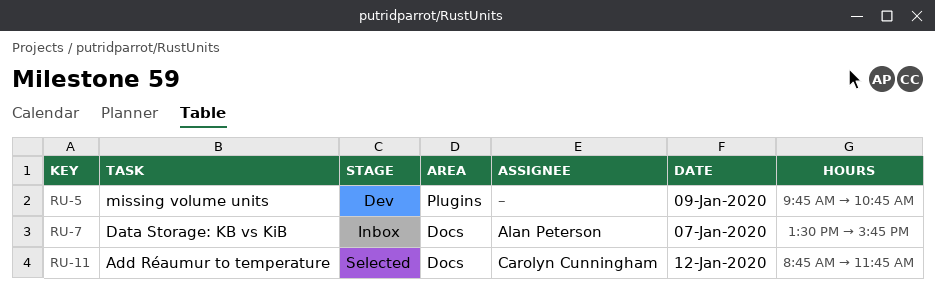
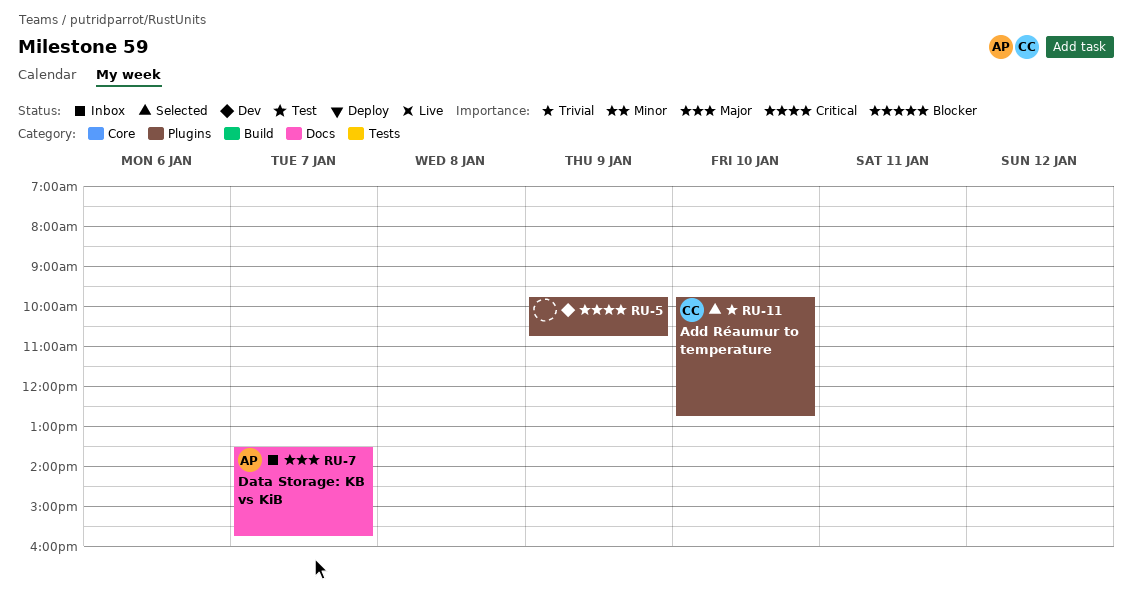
RU-11, label: Docs -> Plugins
RU-11, day: Jan 12 -> Jan 10
RU-11, begins: 08:45 -> 09:45
RU-11, ends: 11:45 -> 12:45

